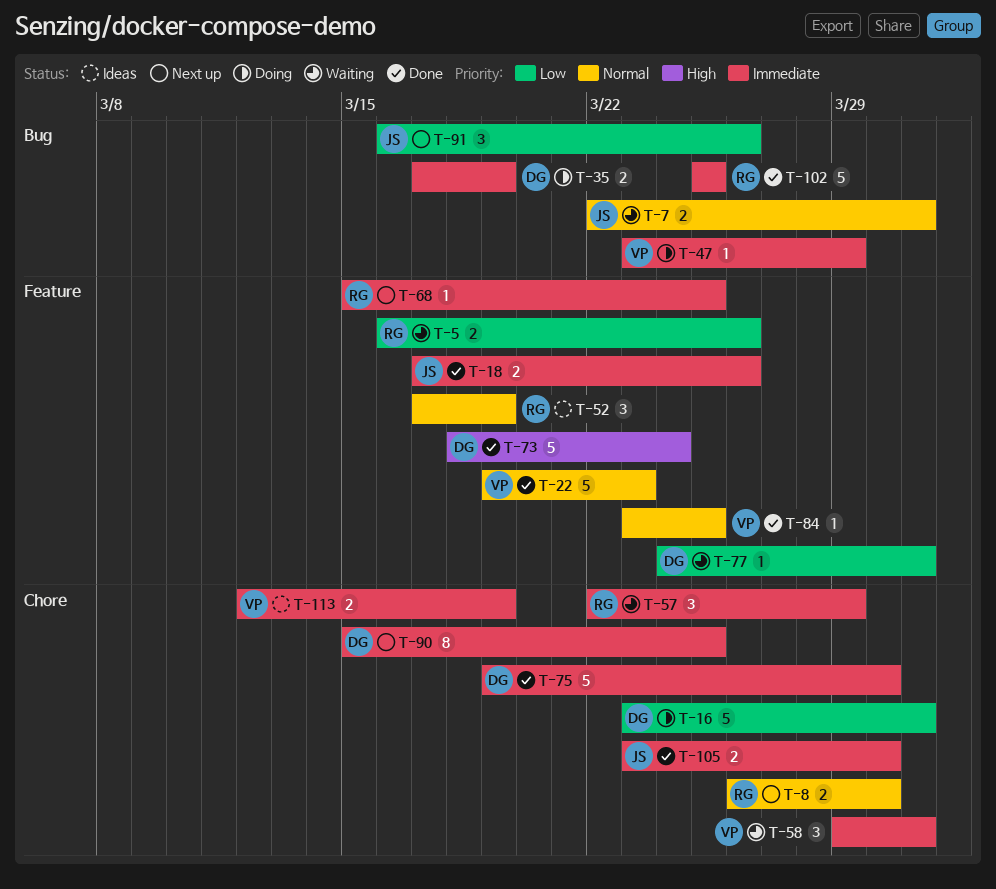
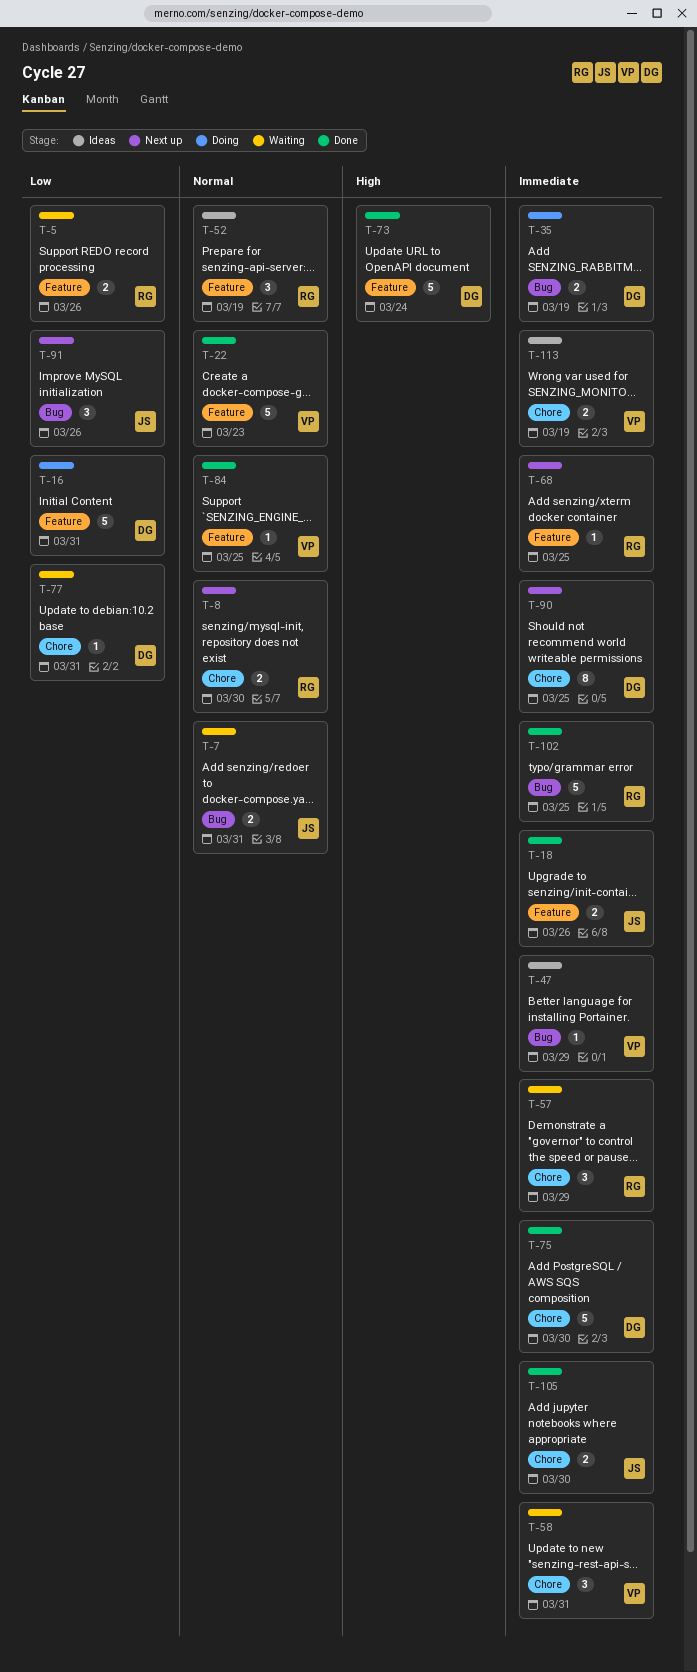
T-16, label: Chore -> Feature
T-47, status: Doing -> Ideas
T-77, label: Feature -> Chore

